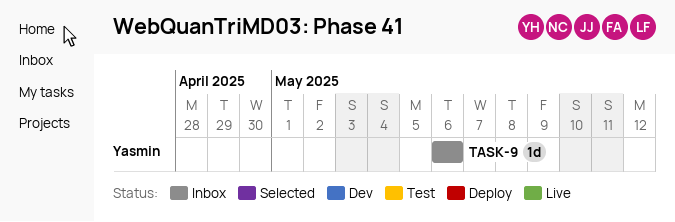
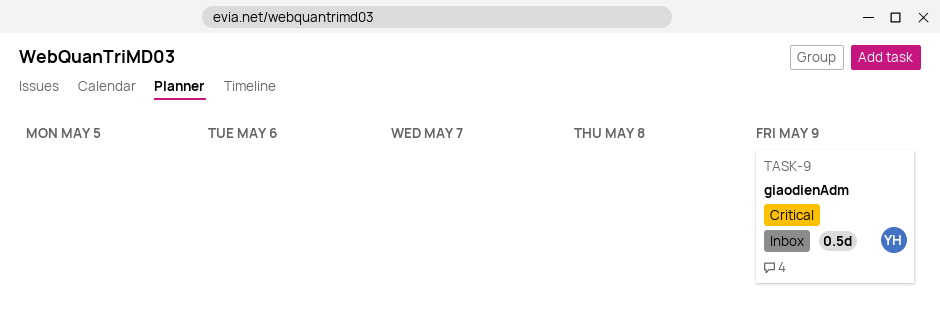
TASK-9, estimate: 1d -> 0.5d
TASK-9, due: May 6 -> May 9

